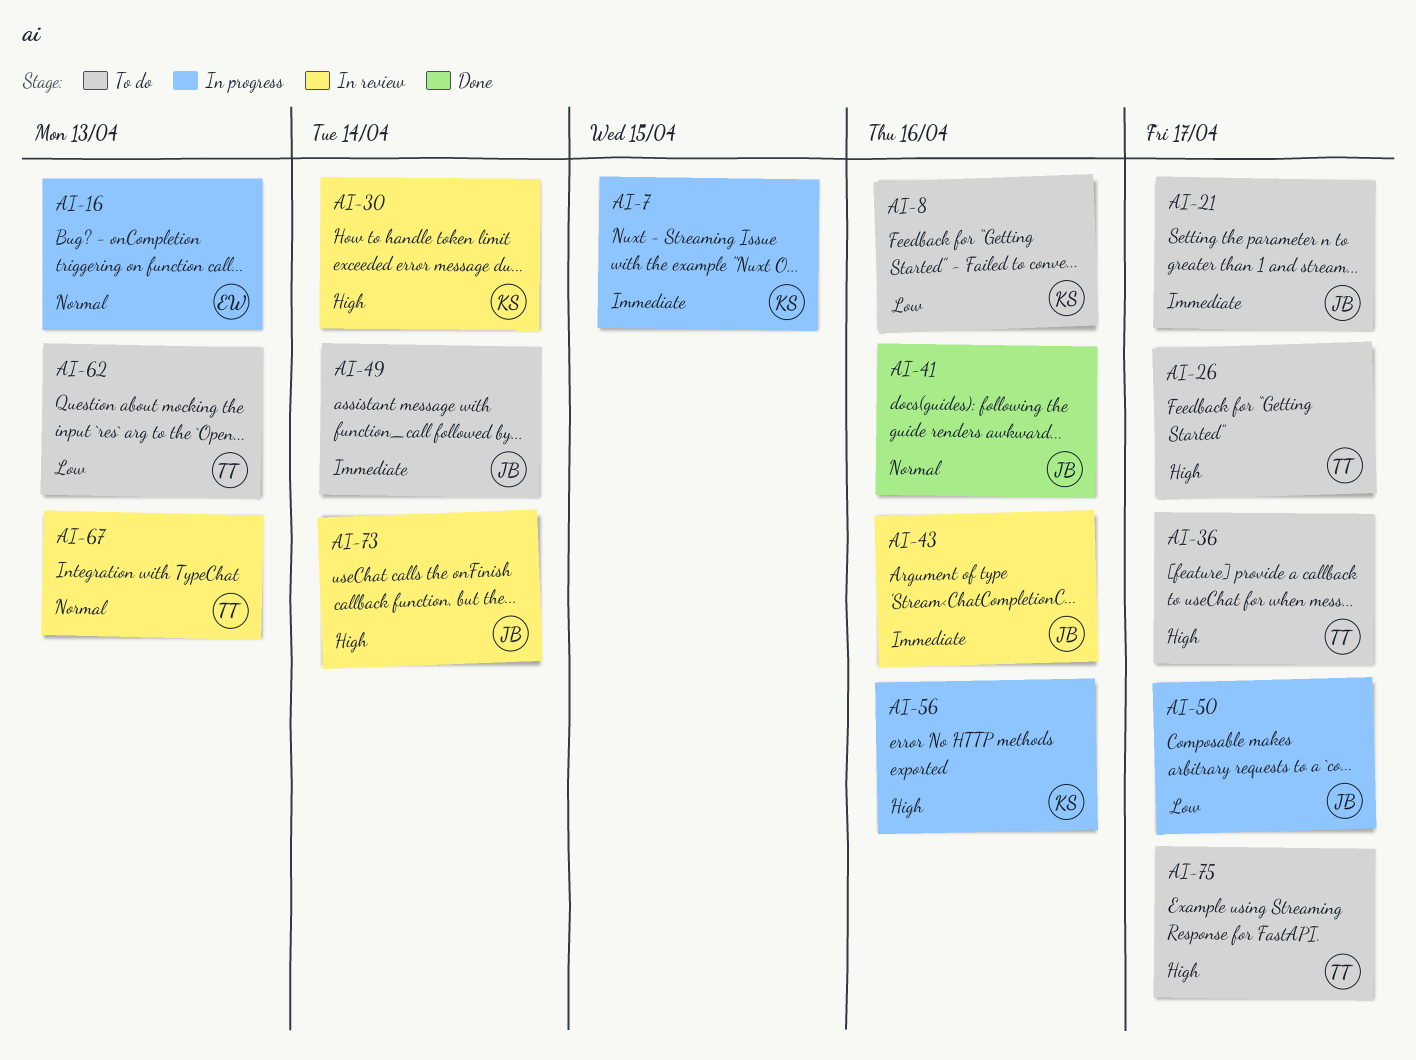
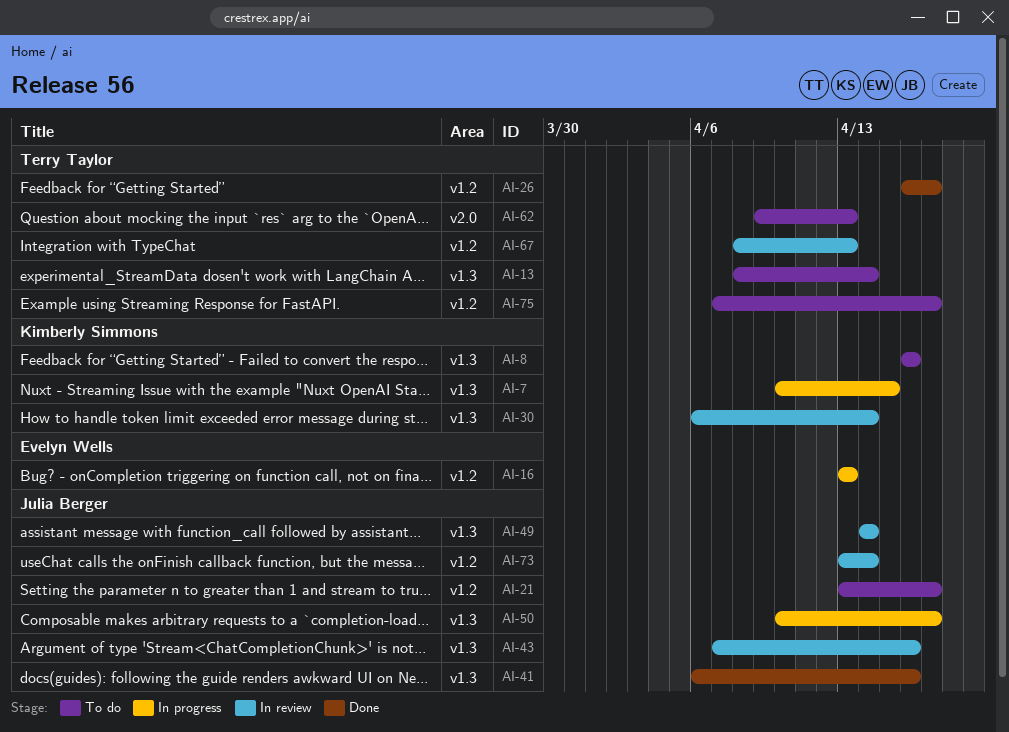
AI-13: none -> present
AI-26, status: To do -> Done
AI-36: present -> none
AI-49, status: To do -> In review
AI-56: present -> none

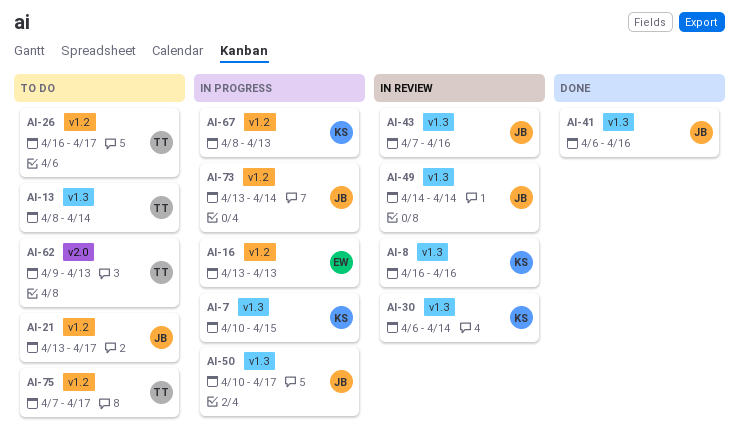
AI-8, status: To do -> In review
AI-26, status: Done -> To do
AI-67, status: In review -> In progress
AI-67, owner: Terry Taylor -> Kimberly Simmons
AI-73, status: In review -> In progress

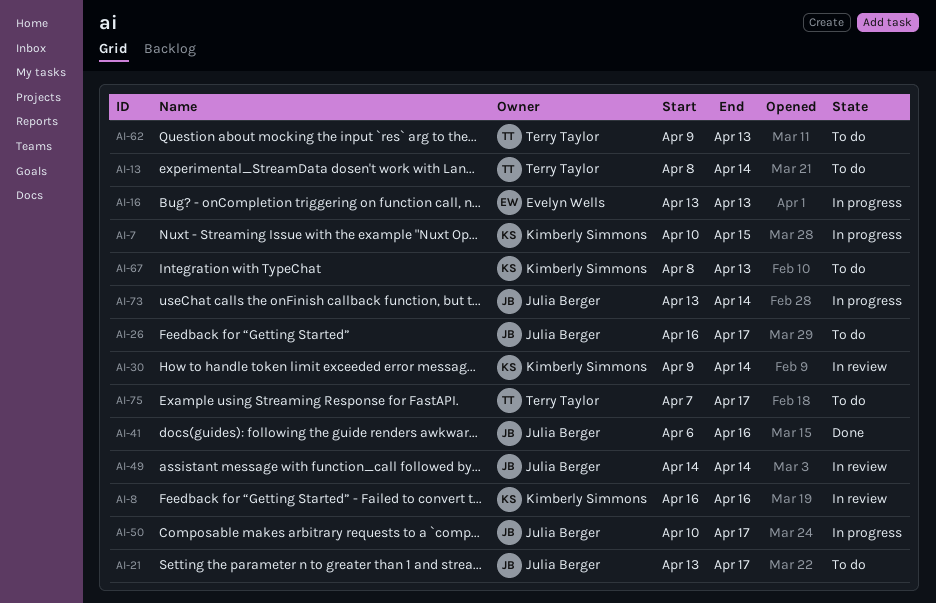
AI-26, owner: Terry Taylor -> Julia Berger
AI-30, start: Apr 6 -> Apr 9
AI-43: present -> none
AI-67, status: In progress -> To do

